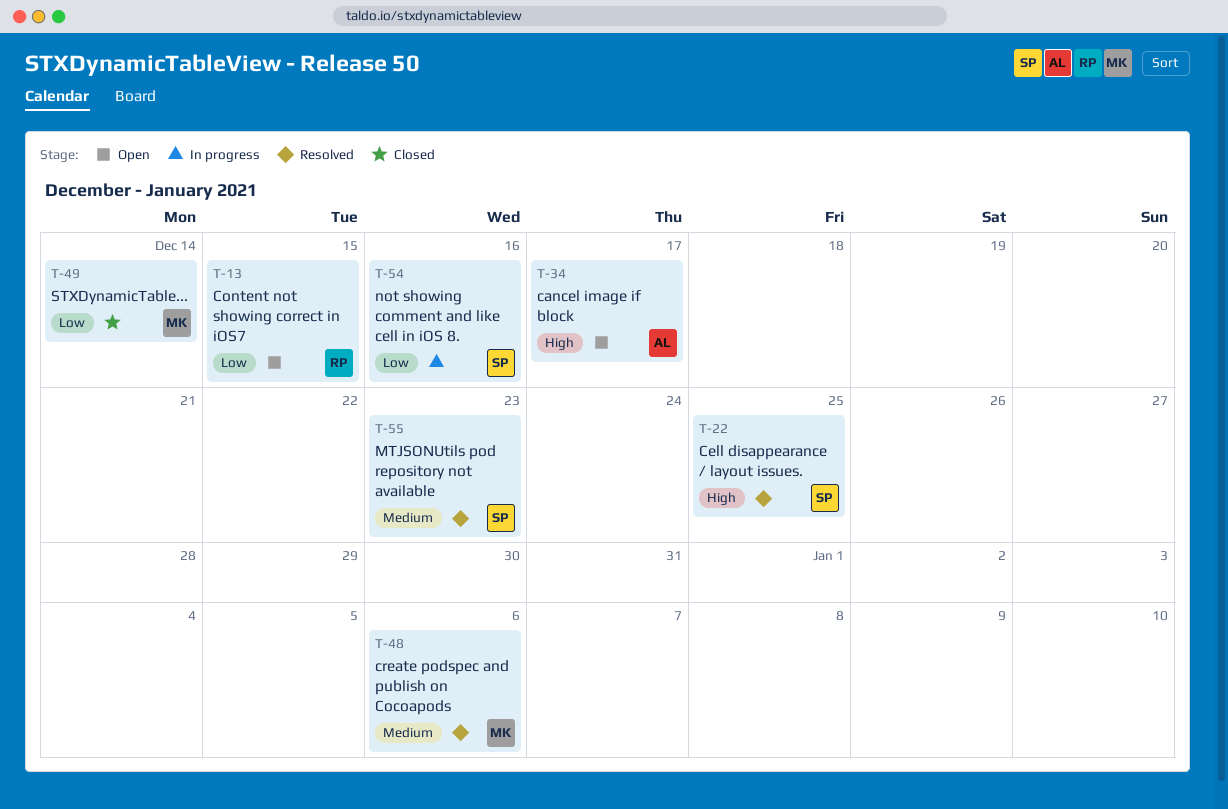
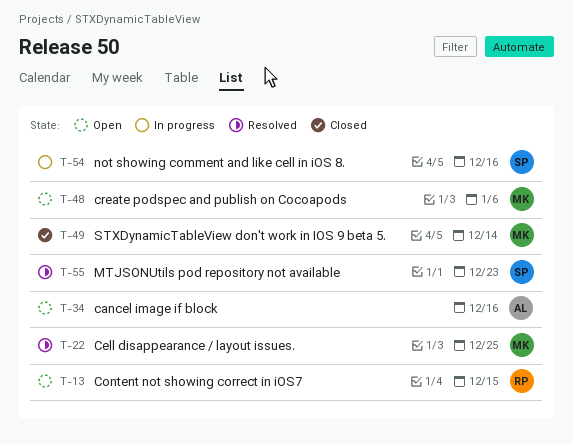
T-22, owner: SP -> MK
T-34, due: Dec 17 -> Dec 16
T-48, status: Resolved -> Open

